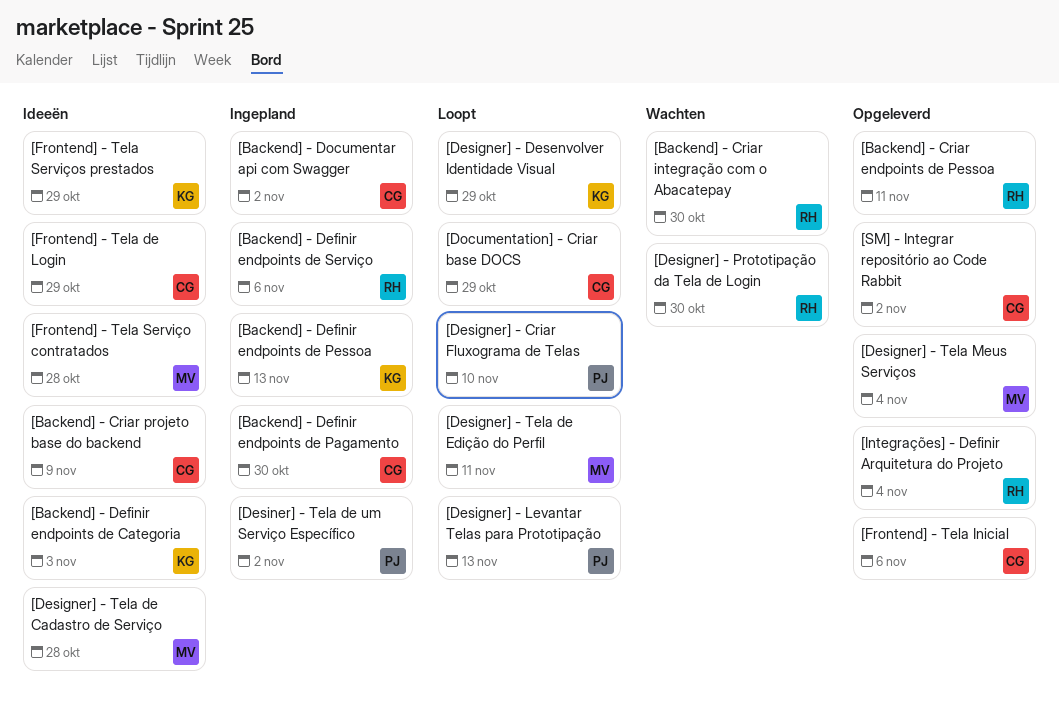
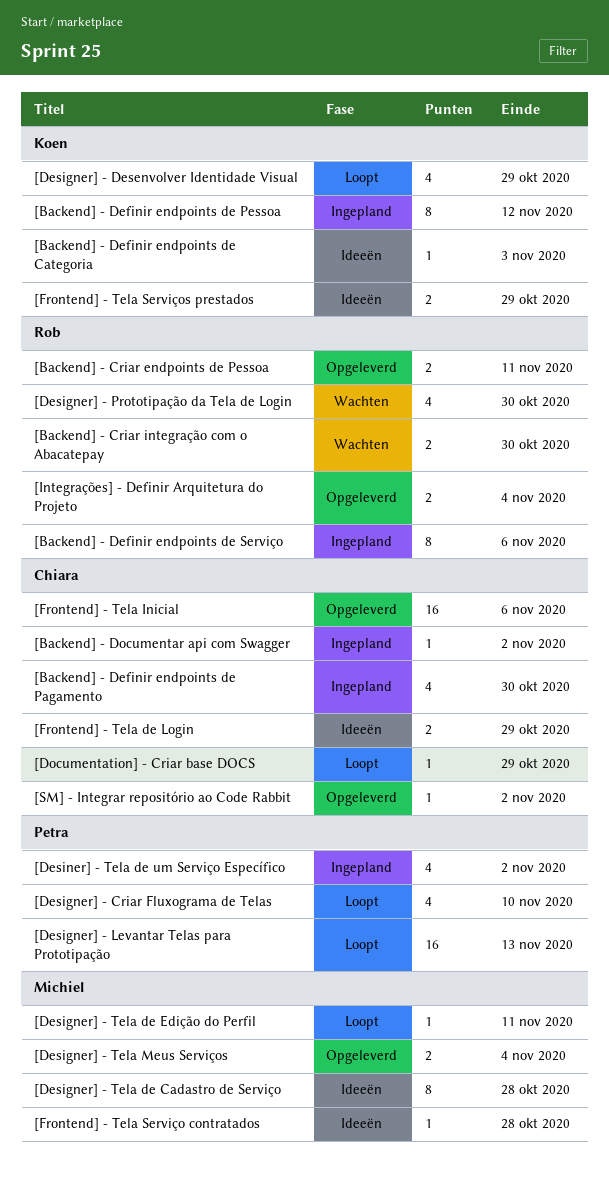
[Backend] - Criar projeto base do backend: present -> none
[Backend] - Definir endpoints de Pessoa, due: Nov 13 -> Nov 12

